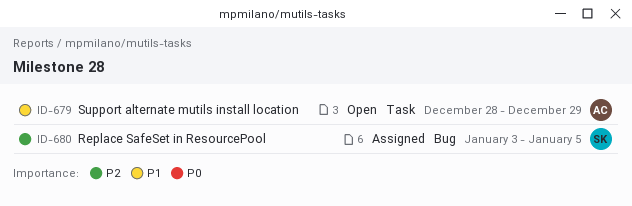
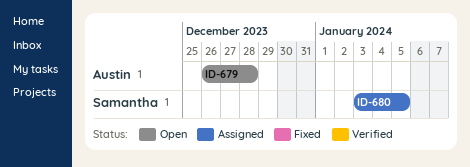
ID-679, start: Dec 28 -> Dec 26
ID-679, due: Dec 29 -> Dec 28

